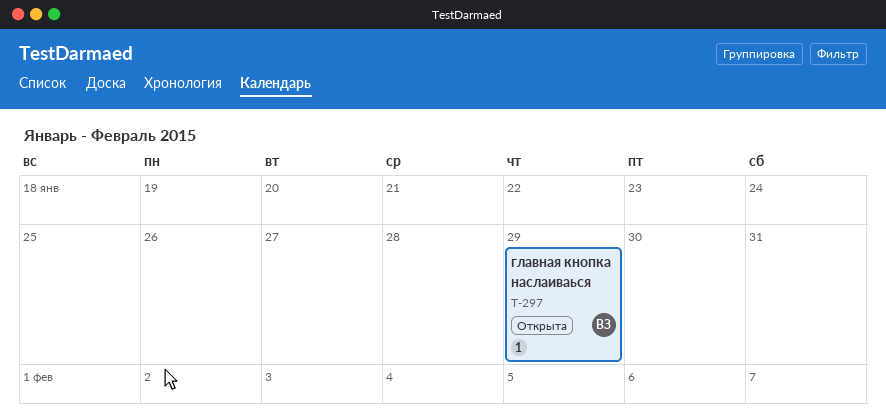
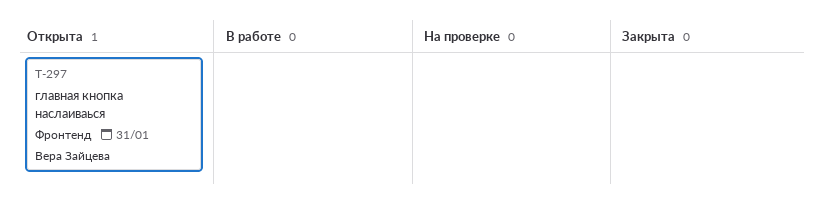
T-297, due: Jan 29 -> Jan 31

